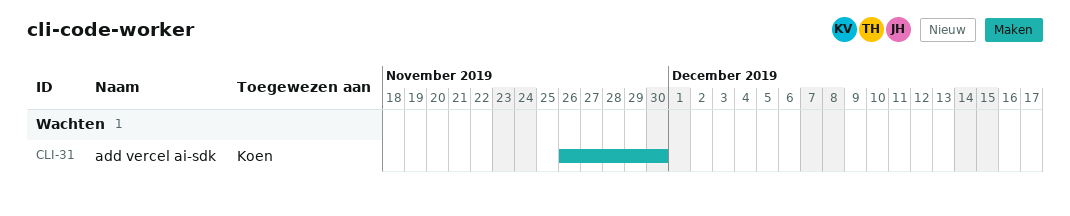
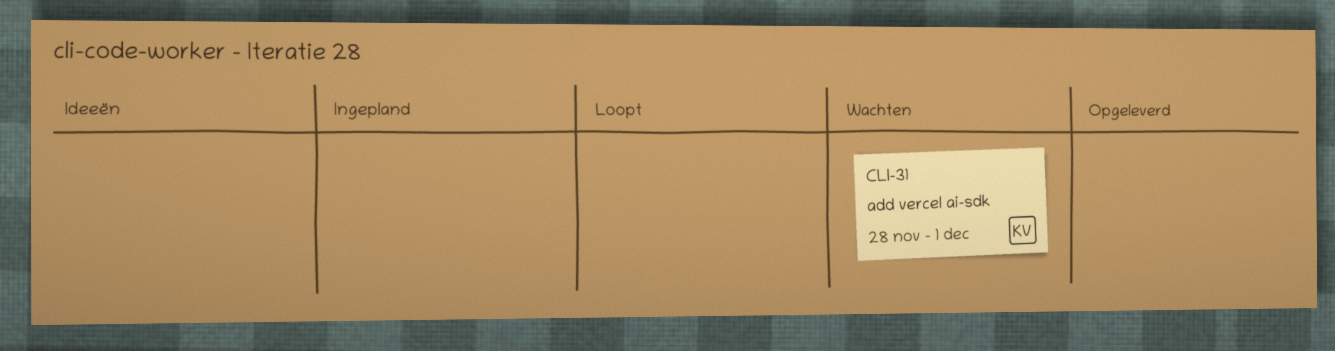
CLI-31, start: Nov 26 -> Nov 28
CLI-31, due: Nov 30 -> Dec 1

